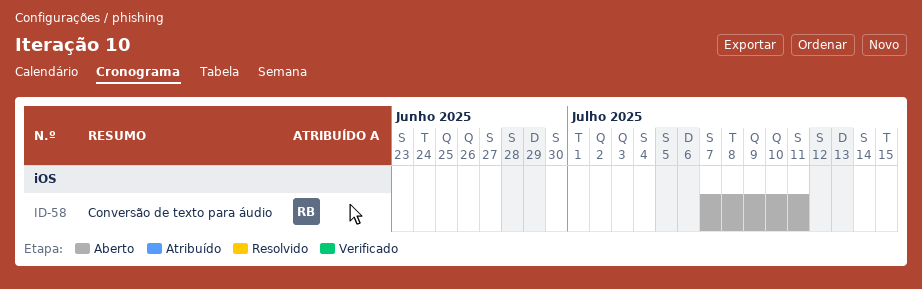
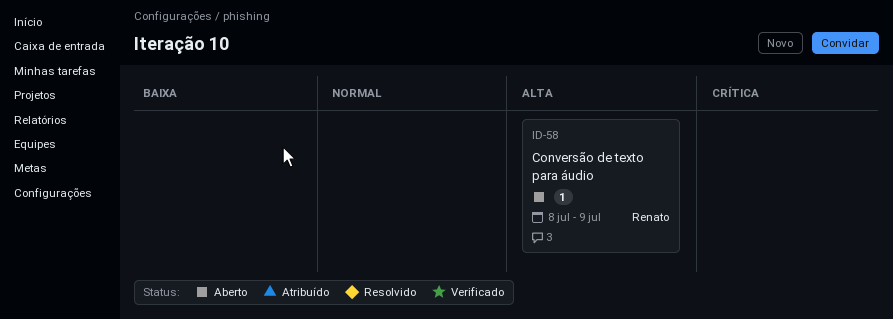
ID-58, start: Jul 7 -> Jul 8
ID-58, due: Jul 11 -> Jul 9

